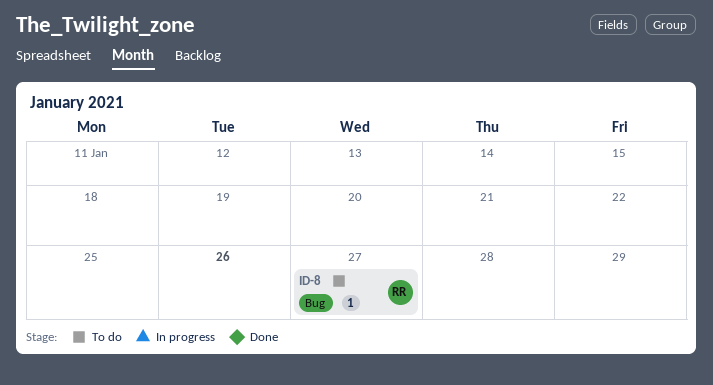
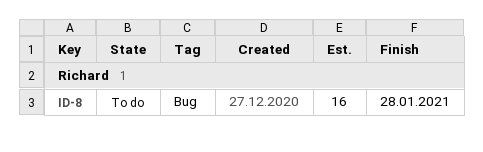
ID-8, estimate: 1 -> 16
ID-8, due: Jan 27 -> Jan 28

